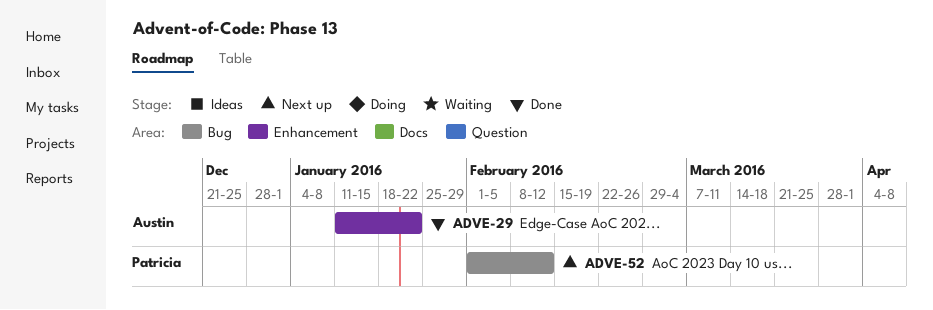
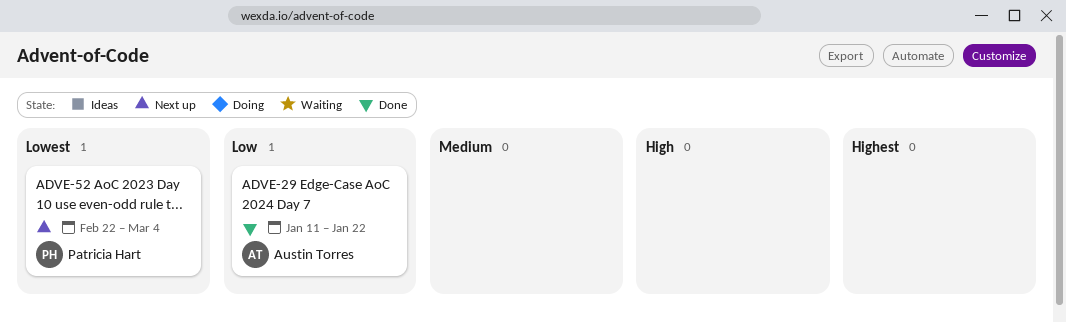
ADVE-52, start: Feb 1 -> Feb 22
ADVE-52, due: Feb 12 -> Mar 4

